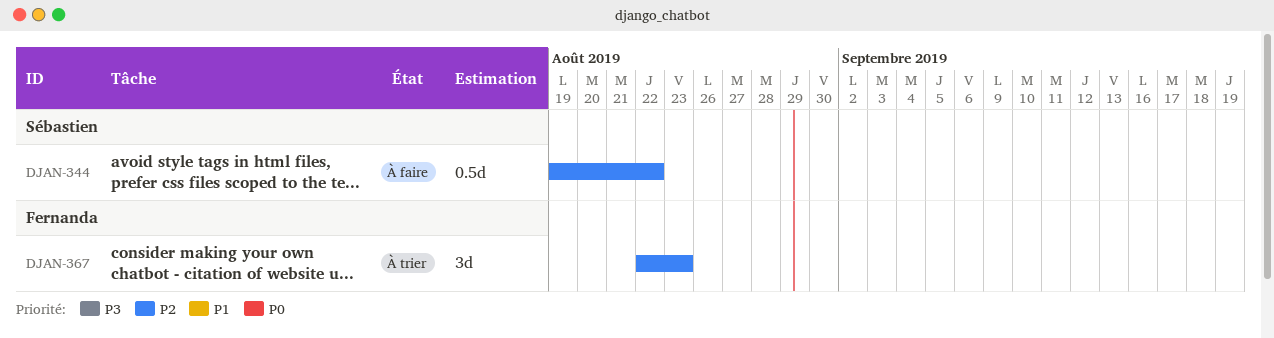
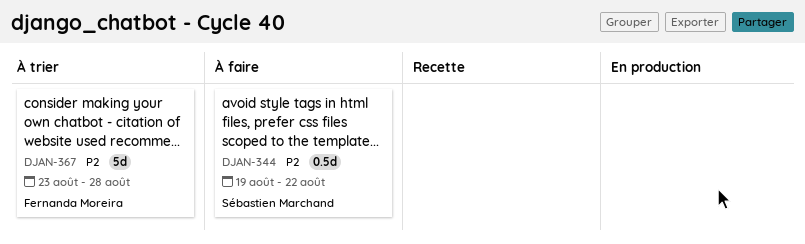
DJAN-367, estimate: 3d -> 5d
DJAN-367, start: Aug 22 -> Aug 23
DJAN-367, due: Aug 23 -> Aug 28

